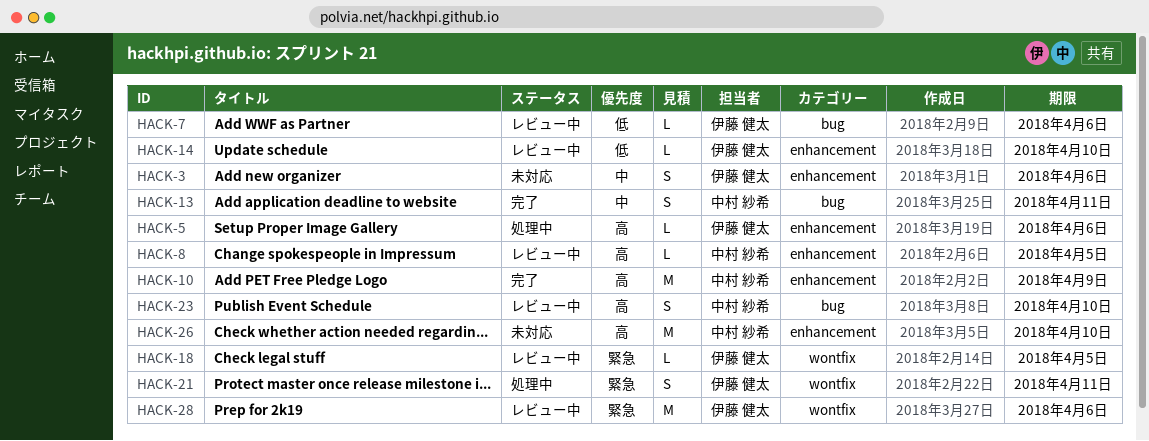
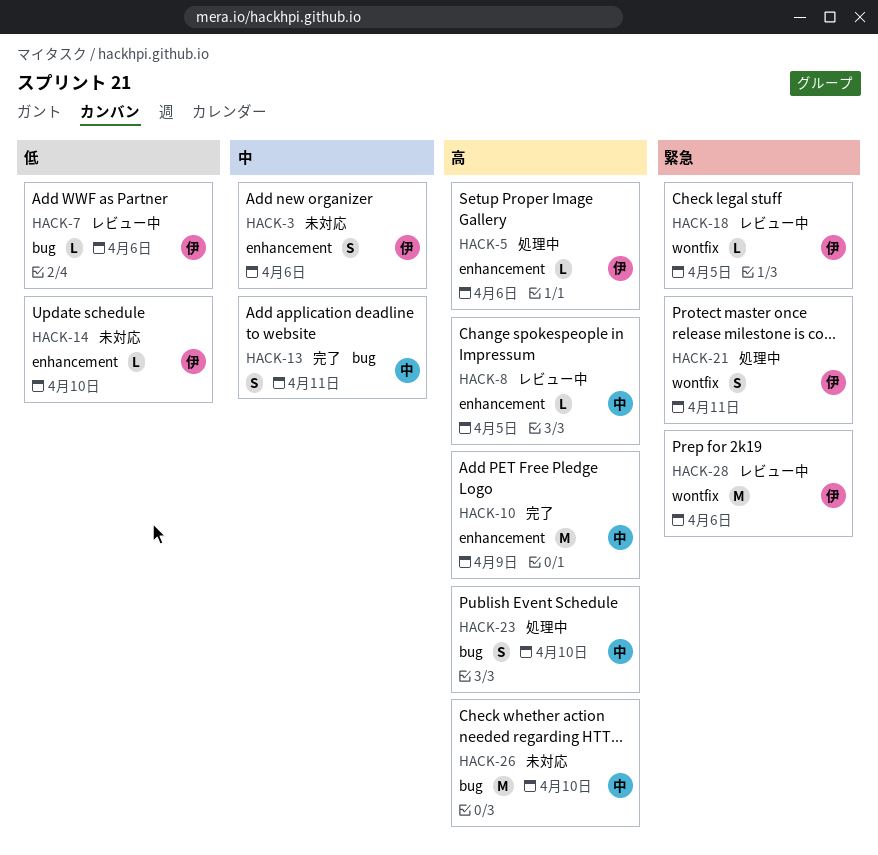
HACK-14, status: レビュー中 -> 未対応
HACK-23, status: レビュー中 -> 処理中
HACK-26, label: enhancement -> bug

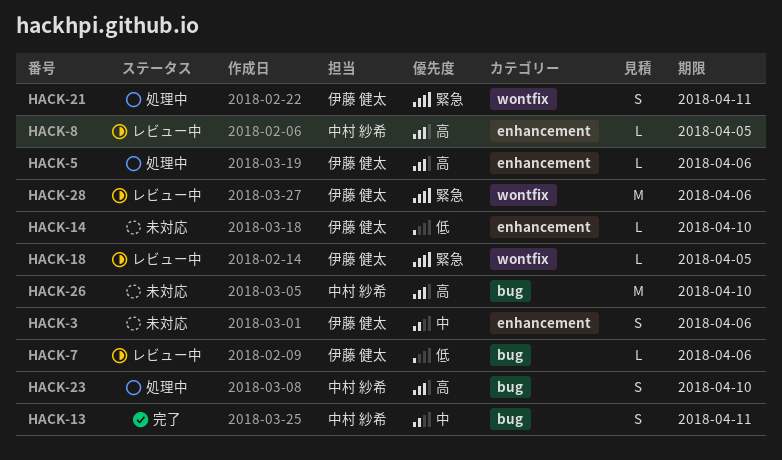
HACK-10: present -> none

